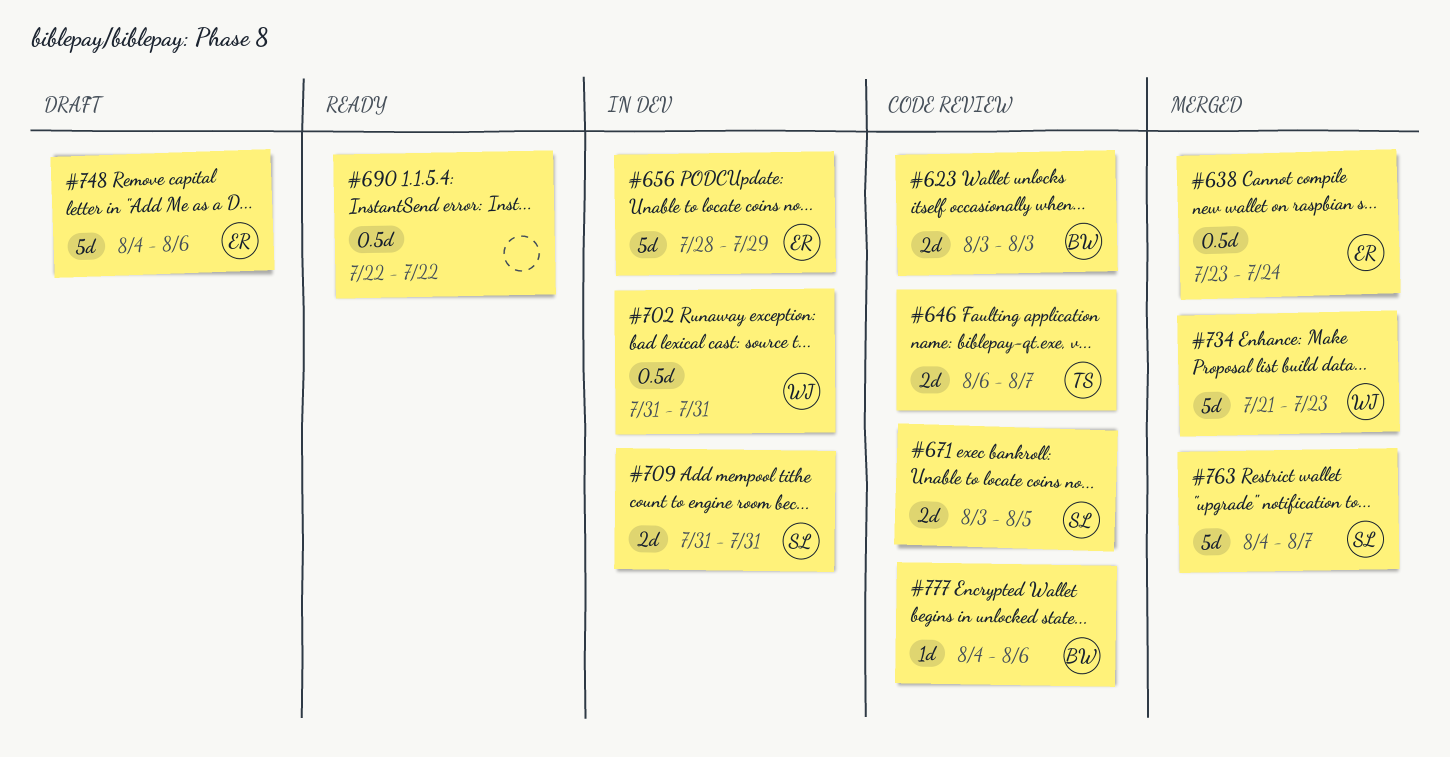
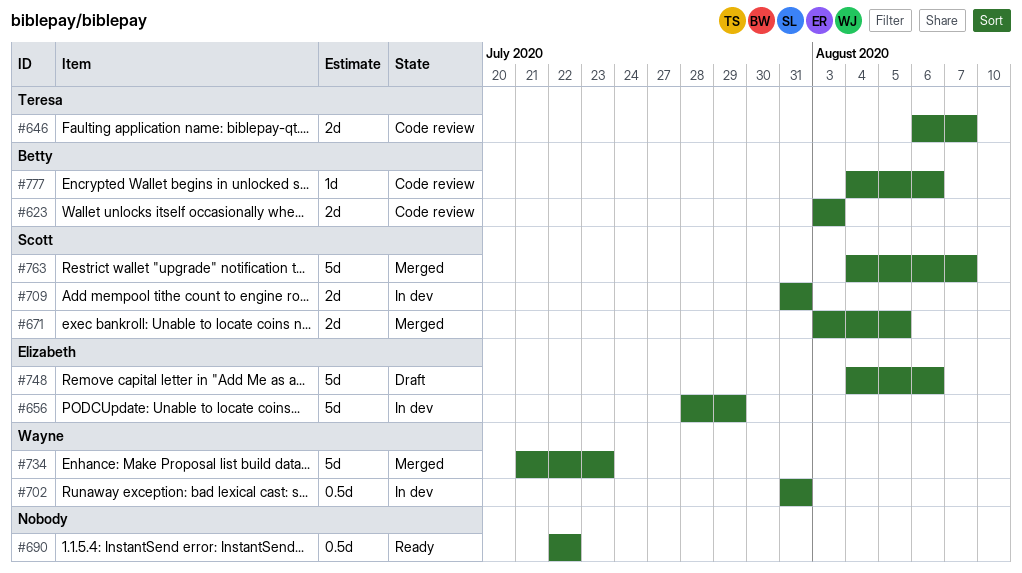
#638: present -> none
#671, status: Code review -> Merged

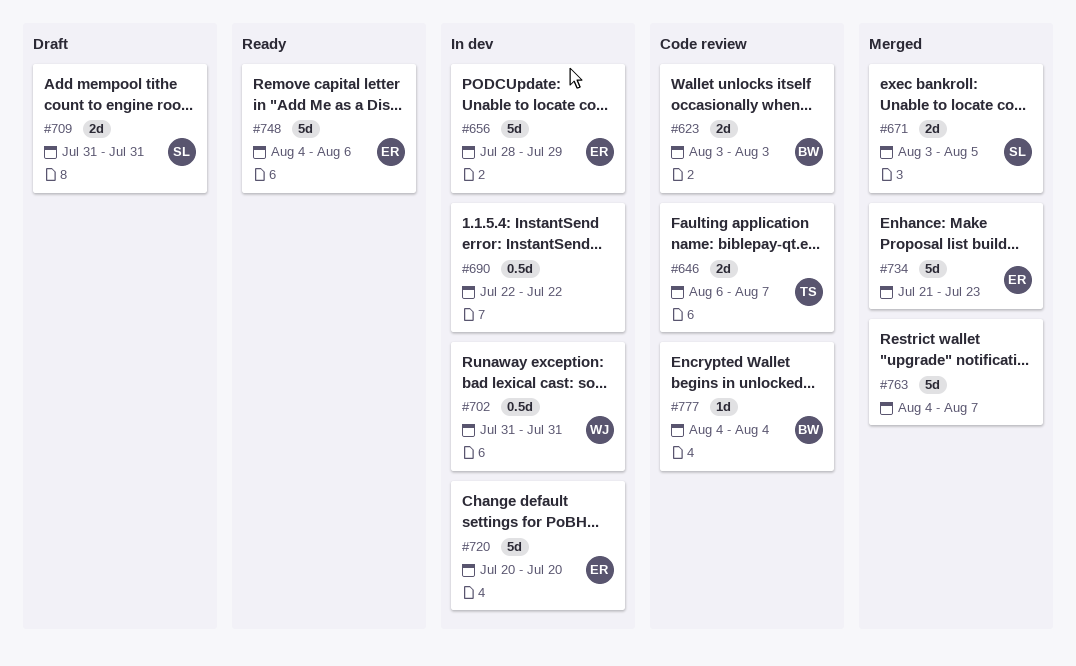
#690, status: Ready -> In dev
#709, status: In dev -> Draft
#720: none -> present
#734, owner: Wayne -> Elizabeth
#748, status: Draft -> Ready
#763, owner: Scott -> none
#777, due: Aug 6 -> Aug 4

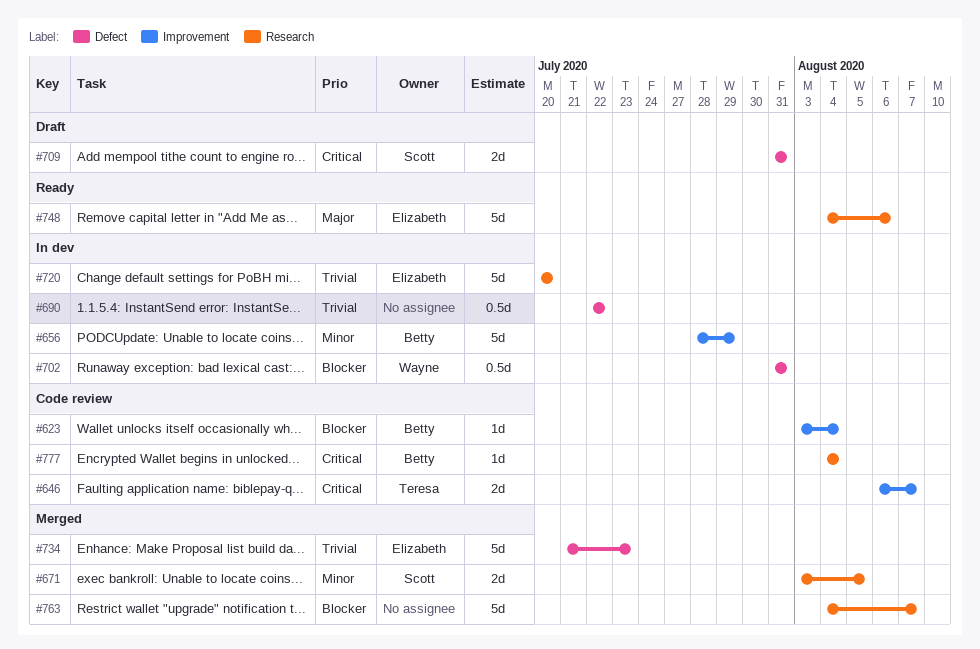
#623, estimate: 2d -> 1d
#623, due: Aug 3 -> Aug 4
#656, owner: Elizabeth -> Betty

